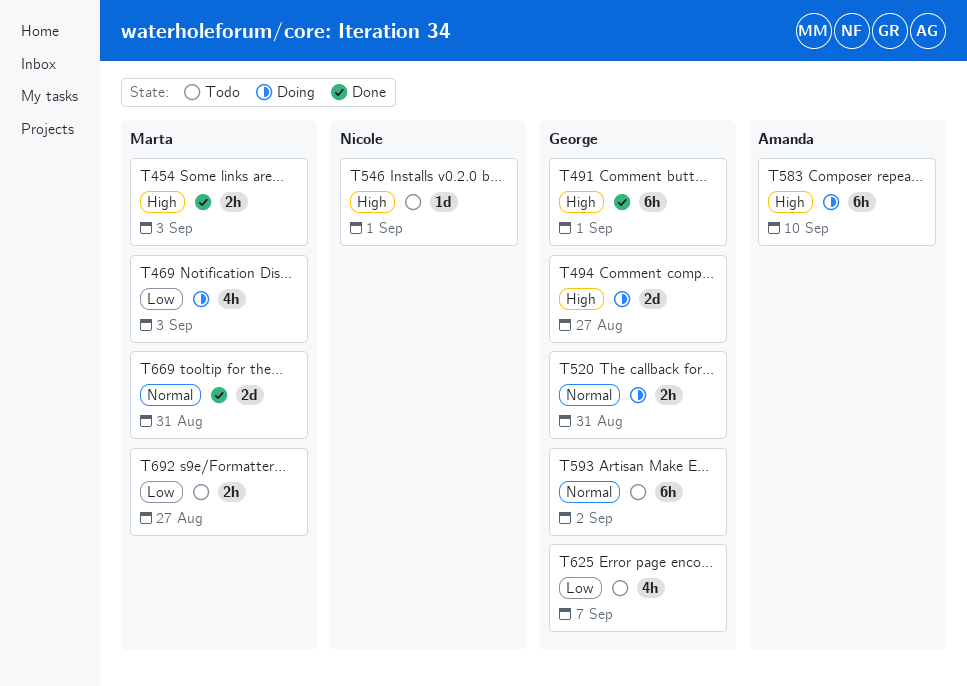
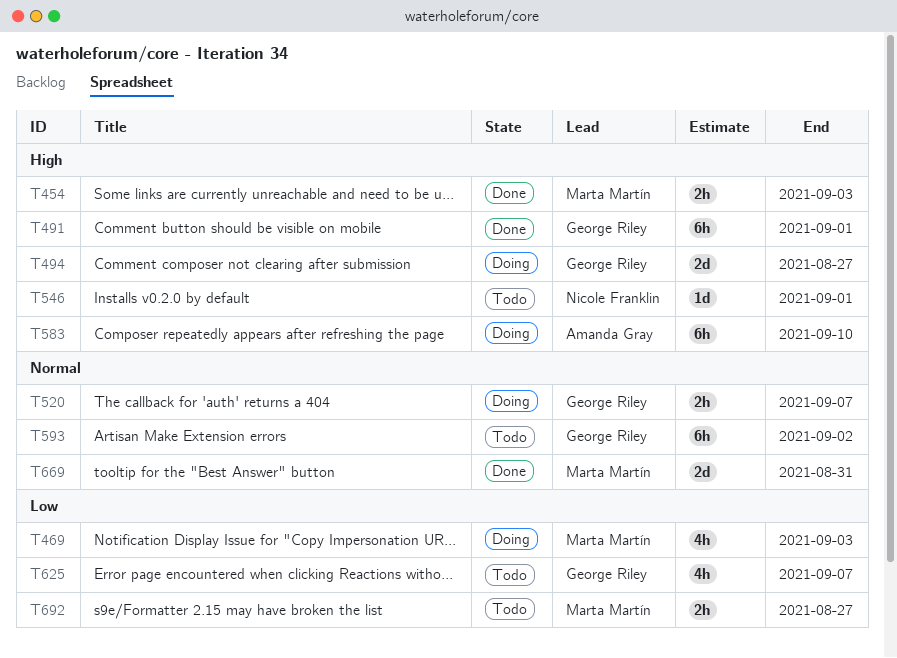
T520, due: Aug 31 -> Sep 7

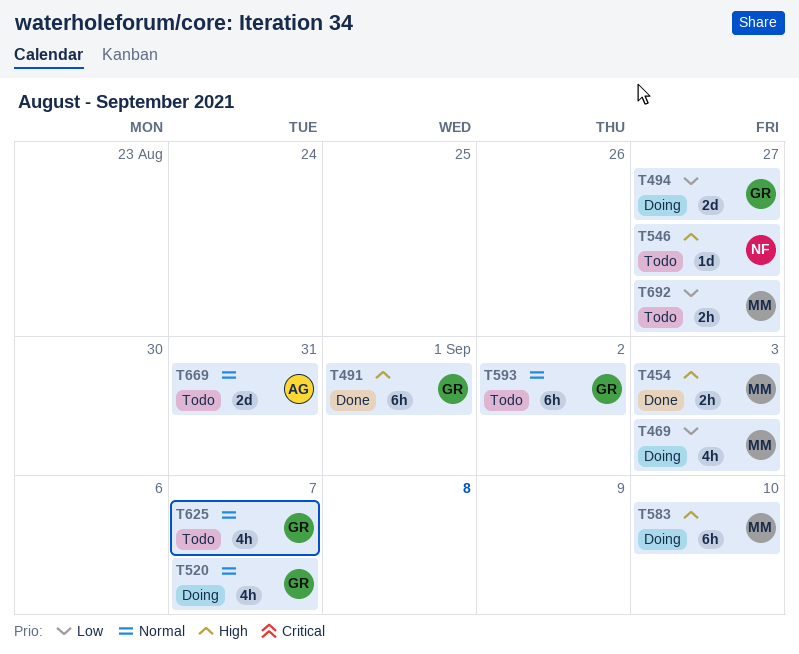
T494, priority: High -> Low
T520, estimate: 2h -> 4h
T546, due: Sep 1 -> Aug 27
T583, owner: Amanda Gray -> Marta Martín
T625, priority: Low -> Normal
T669, status: Done -> Todo
T669, owner: Marta Martín -> Amanda Gray

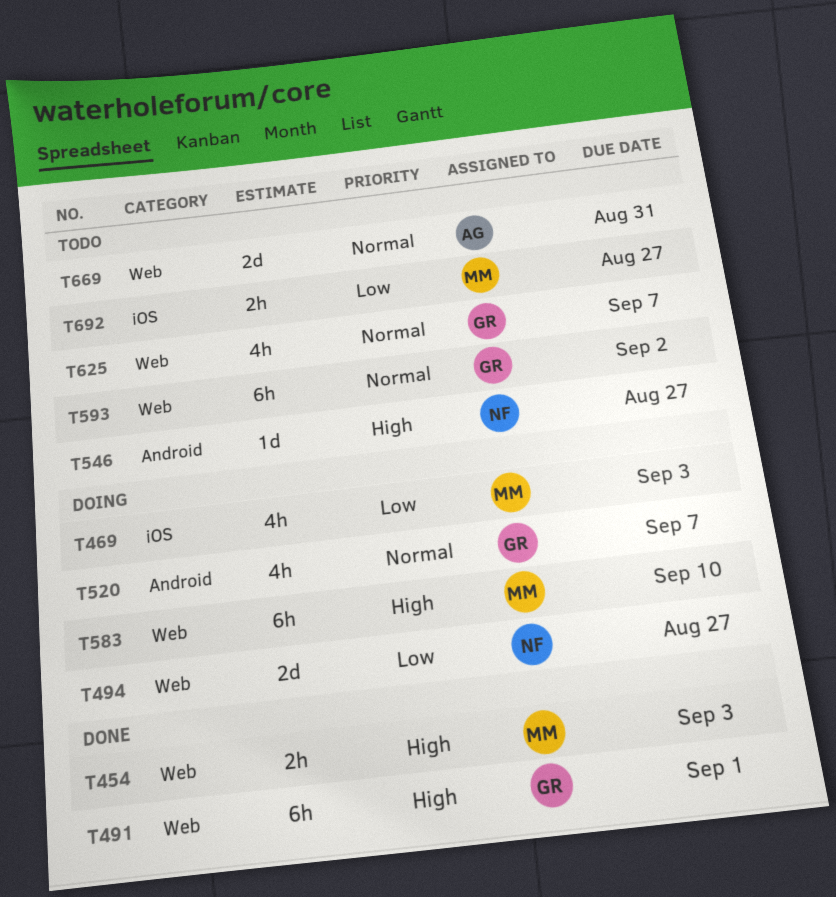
T494, owner: GR -> NF

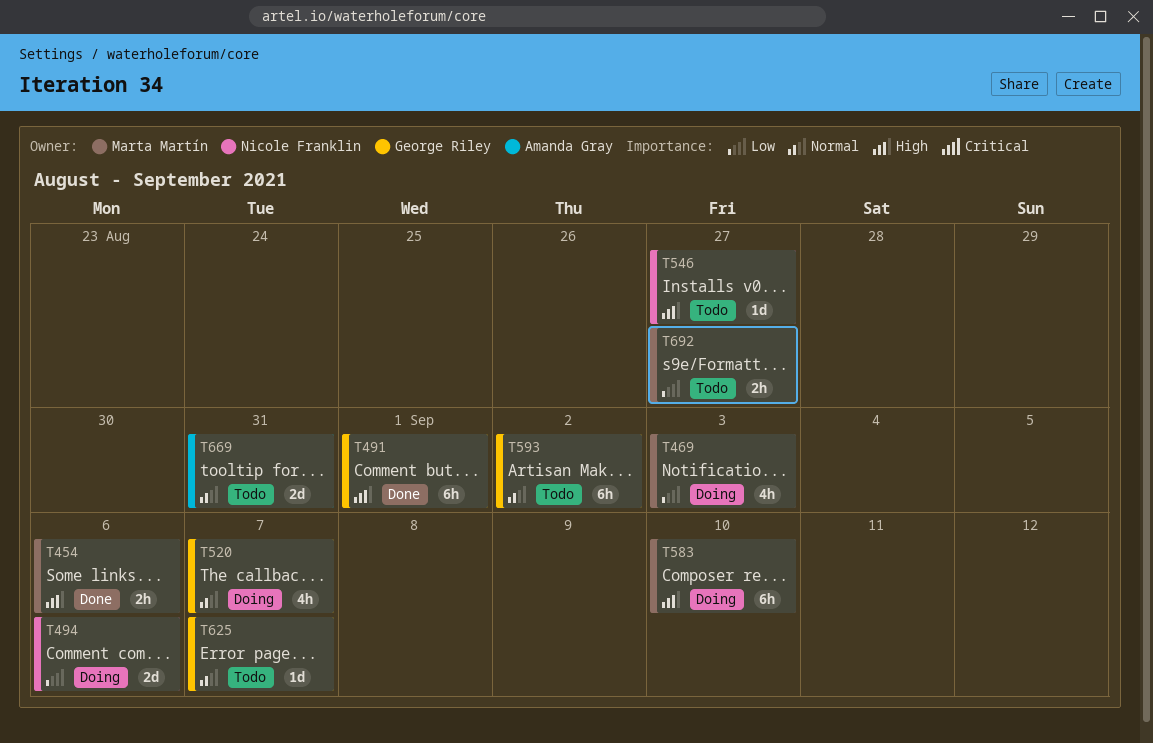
T454, due: Sep 3 -> Sep 6
T494, due: Aug 27 -> Sep 6
T625, estimate: 4h -> 1d

